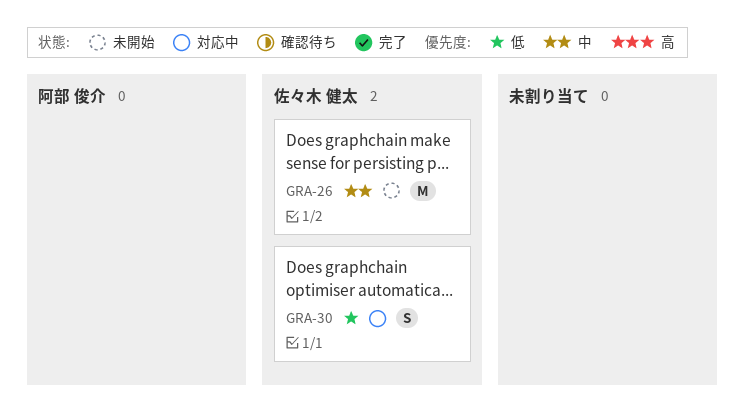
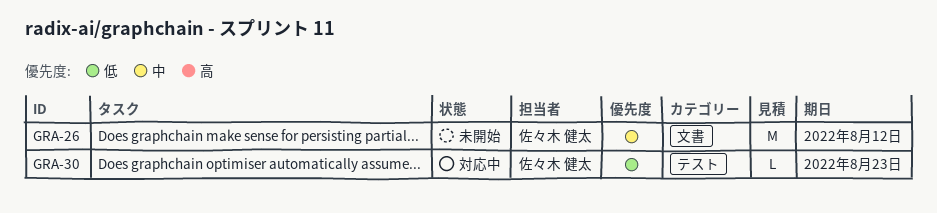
GRA-30, estimate: S -> L

